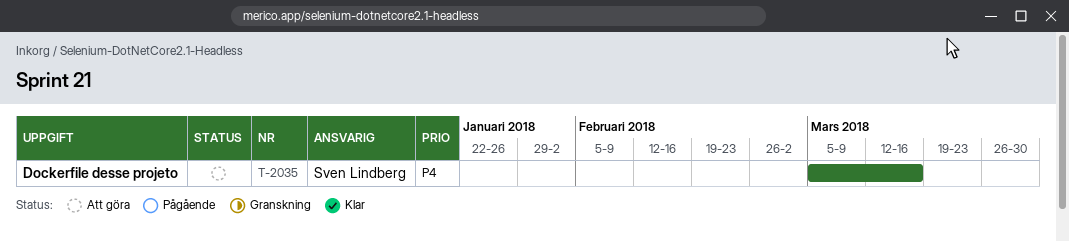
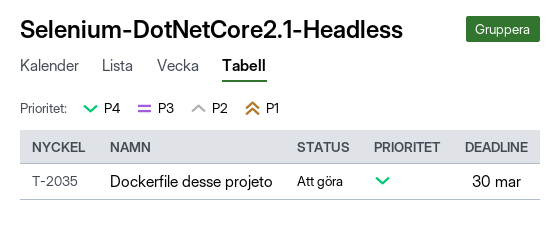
T-2035, due: Mar 16 -> Mar 30

